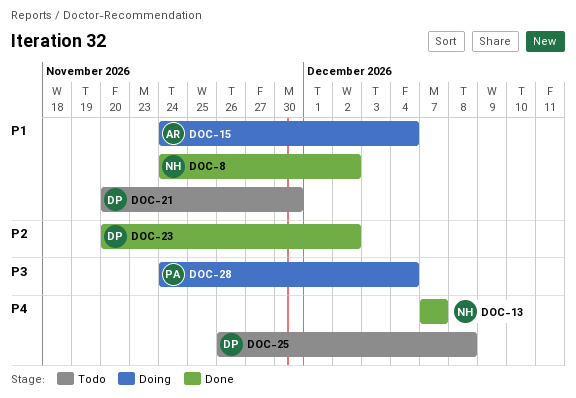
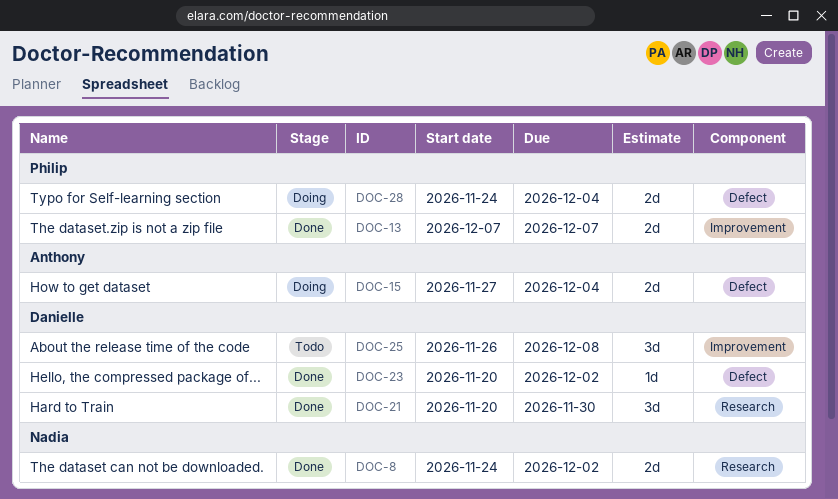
DOC-13, owner: Nadia -> Philip
DOC-15, start: Nov 24 -> Nov 27
DOC-21, status: Todo -> Done

